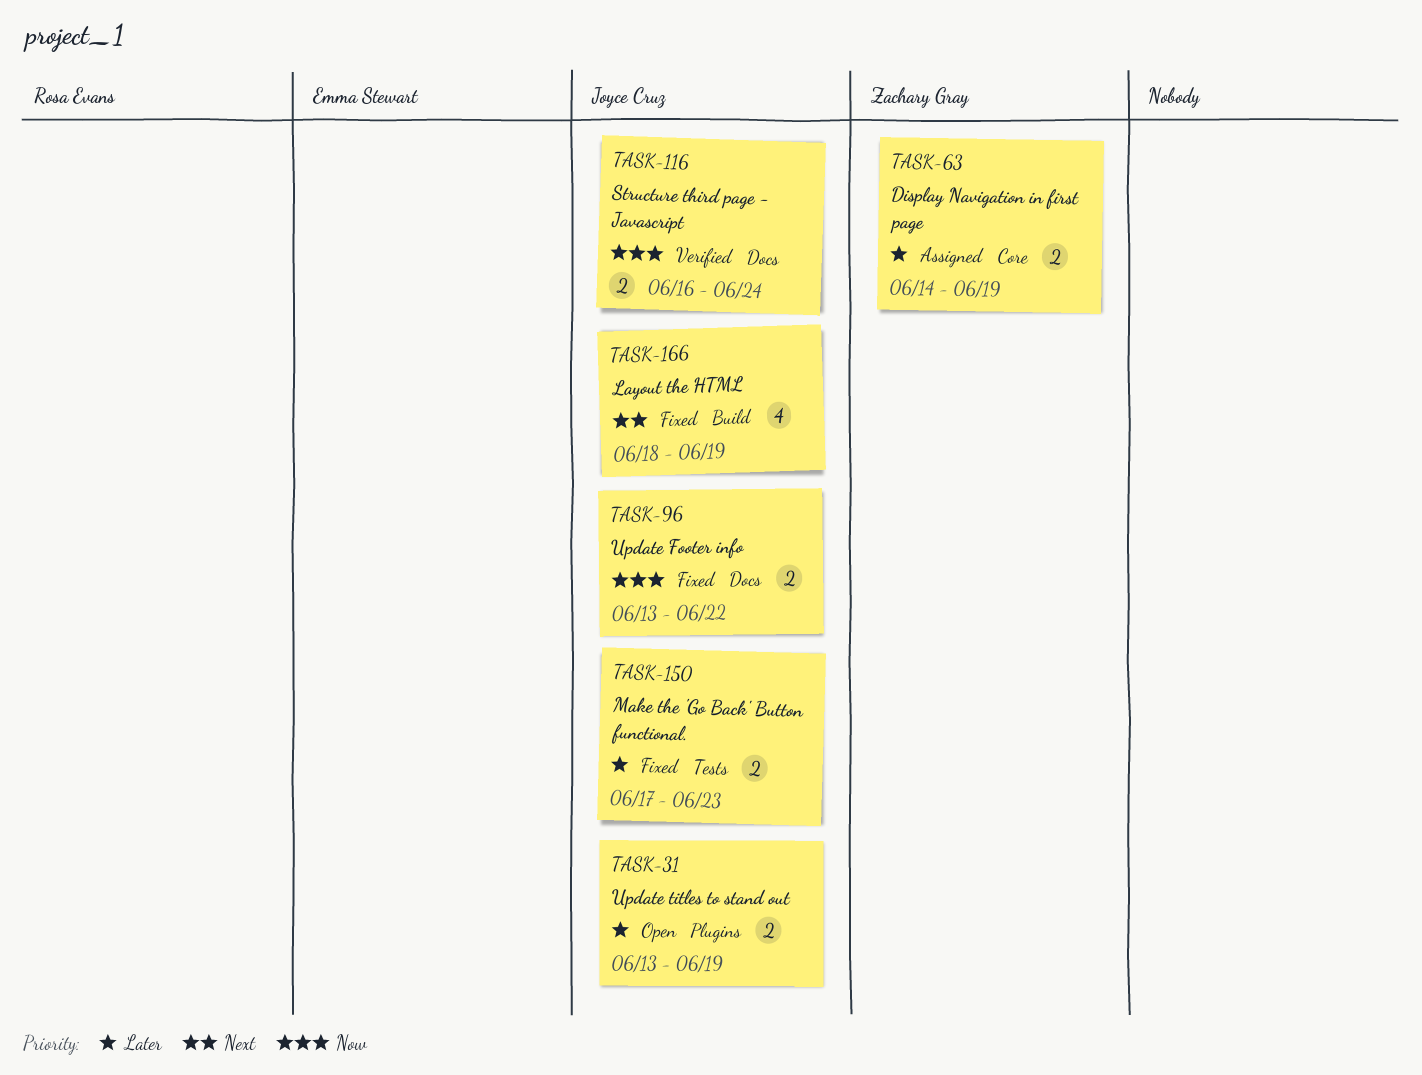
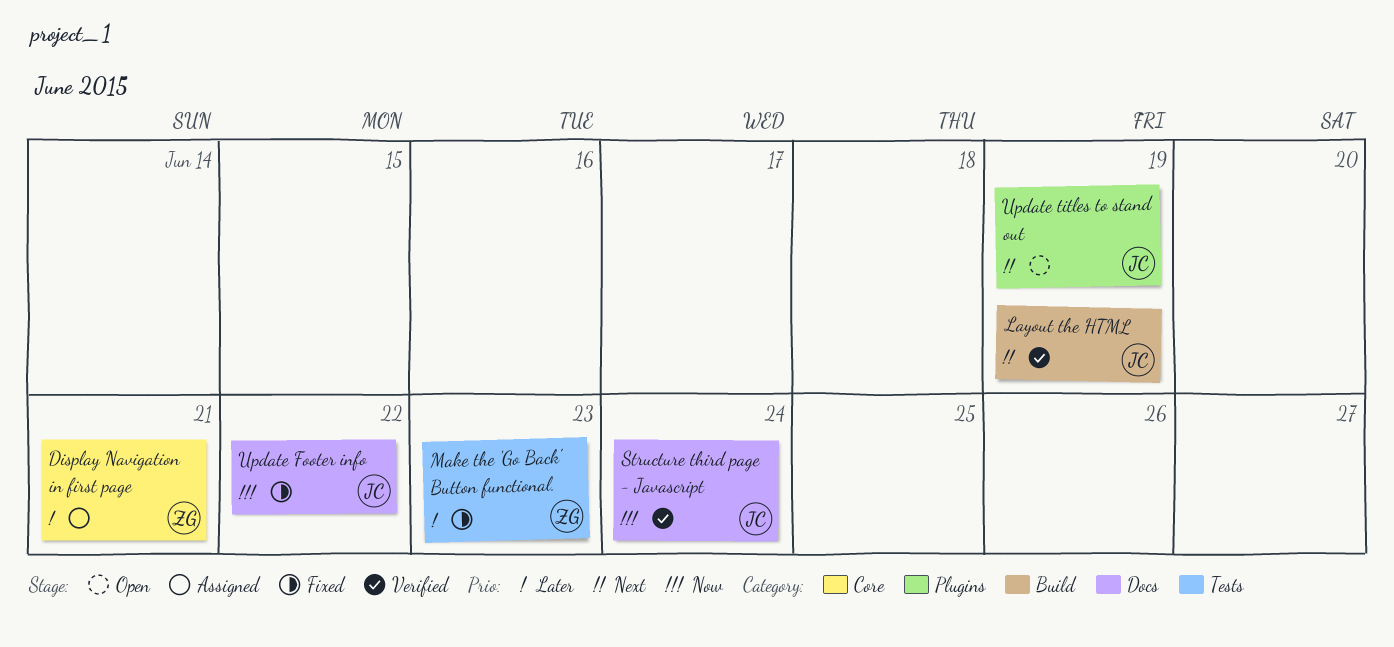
Display Navigation in first page, due: Jun 19 -> Jun 21
Layout the HTML, status: Fixed -> Verified
Make the 'Go Back' Button functional., owner: Joyce Cruz -> Zachary Gray
Update titles to stand out, priority: Later -> Next

